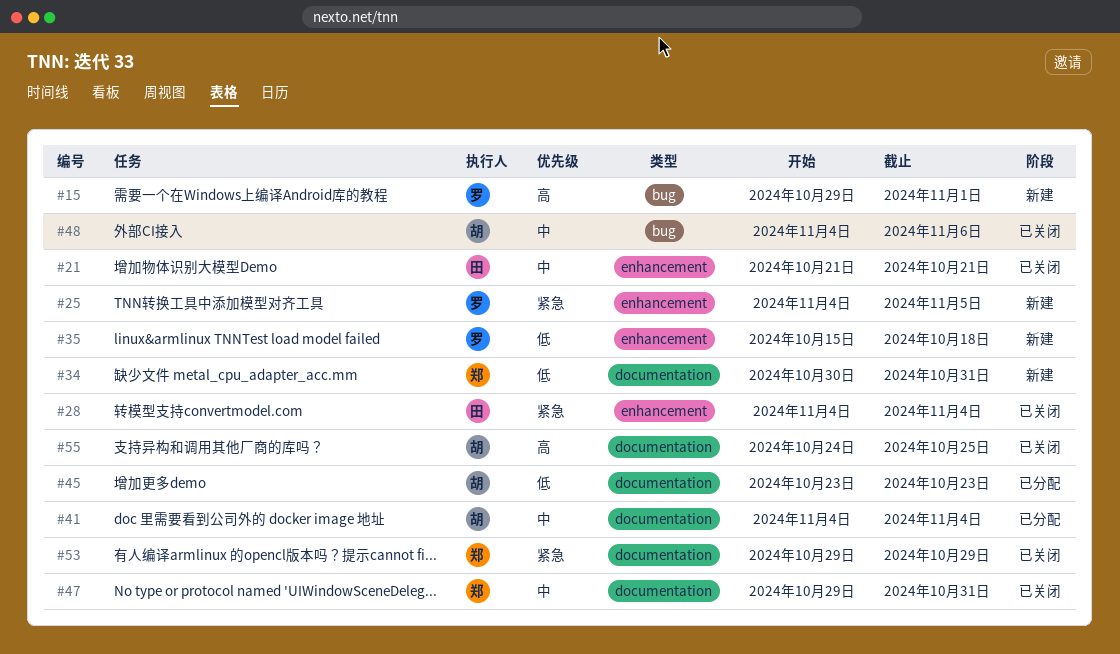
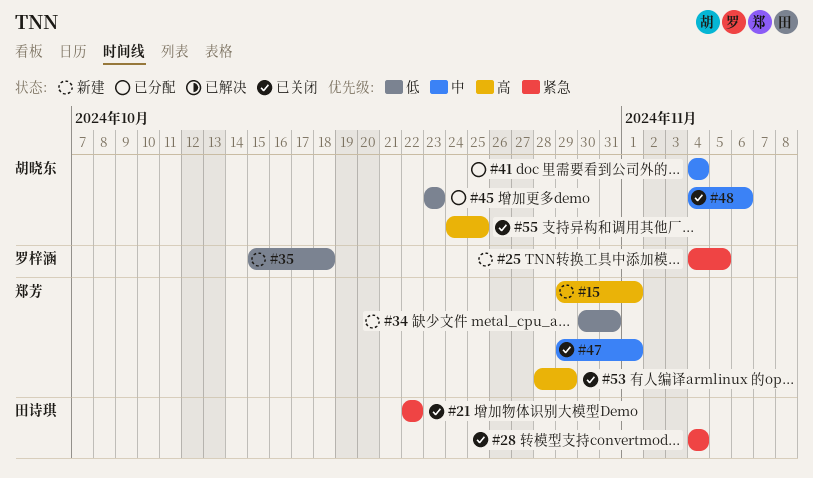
#15, owner: 罗梓涵 -> 郑芳
#21, priority: 中 -> 紧急
#21, start: Oct 21 -> Oct 22
#21, due: Oct 21 -> Oct 22
#47, due: Oct 31 -> Nov 1
#53, priority: 紧急 -> 高
#53, start: Oct 29 -> Oct 28

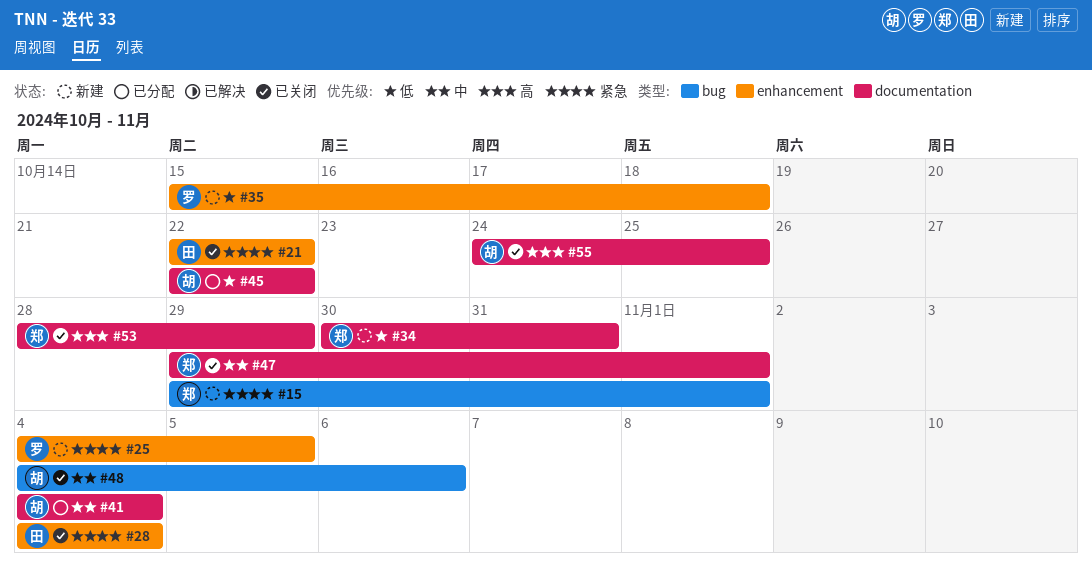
#15, priority: 高 -> 紧急
#45, start: Oct 23 -> Oct 22
#45, due: Oct 23 -> Oct 22

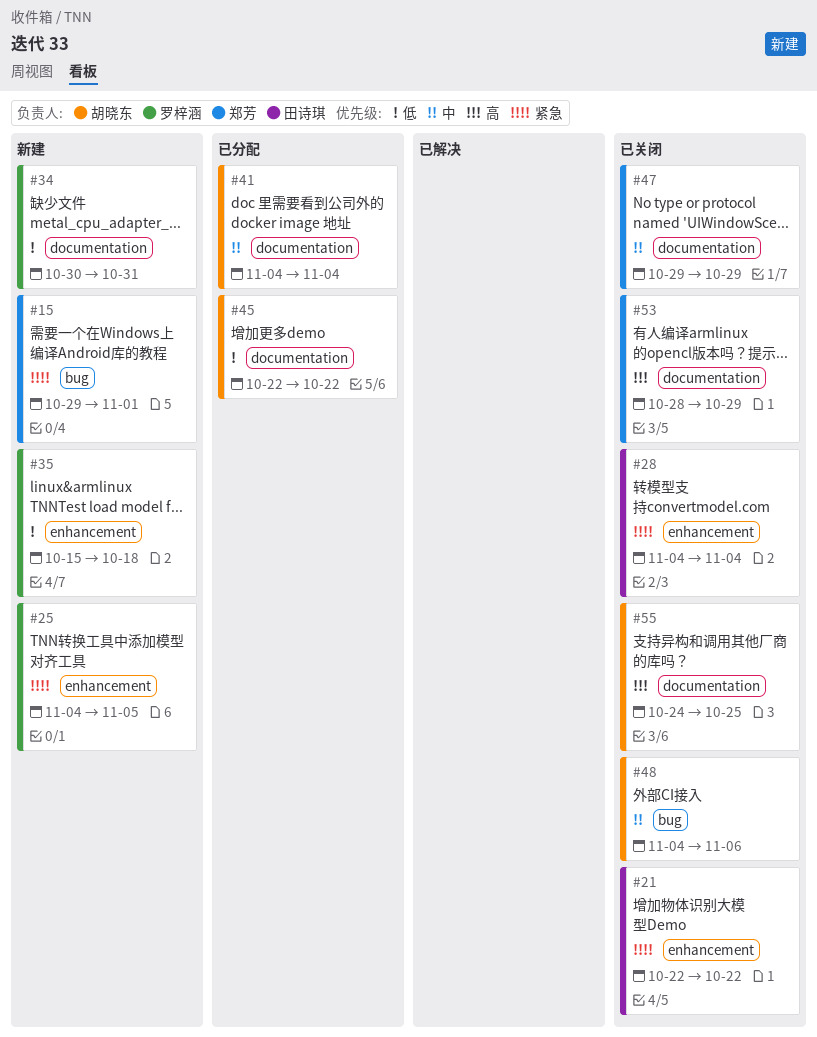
#34, owner: 郑芳 -> 罗梓涵
#47, due: Nov 1 -> Oct 29

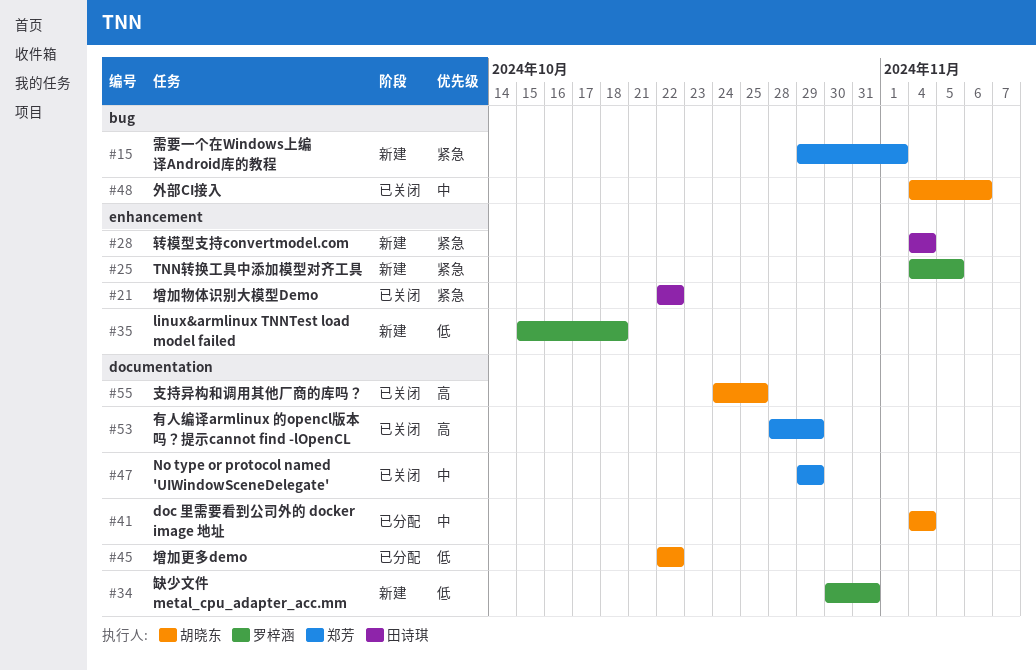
#28, status: 已关闭 -> 新建

